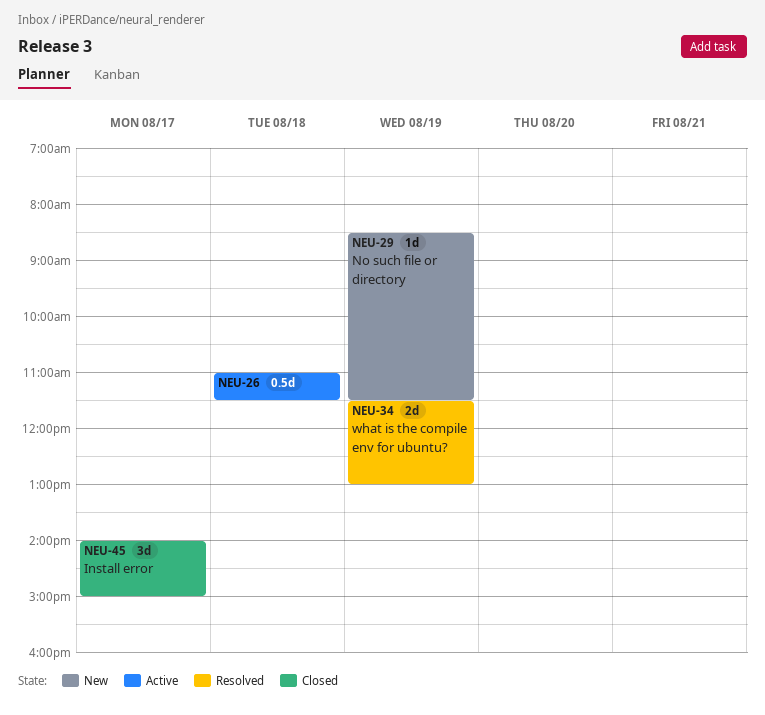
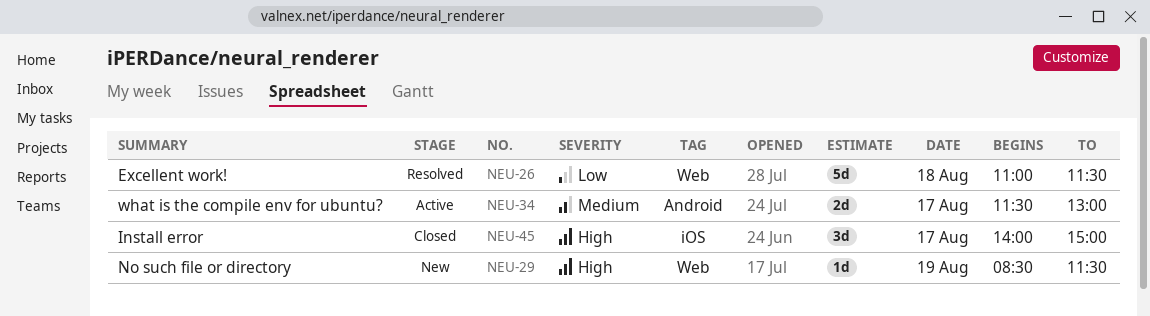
NEU-26, status: Active -> Resolved
NEU-26, estimate: 0.5d -> 5d
NEU-34, status: Resolved -> Active
NEU-34, day: Aug 19 -> Aug 17

